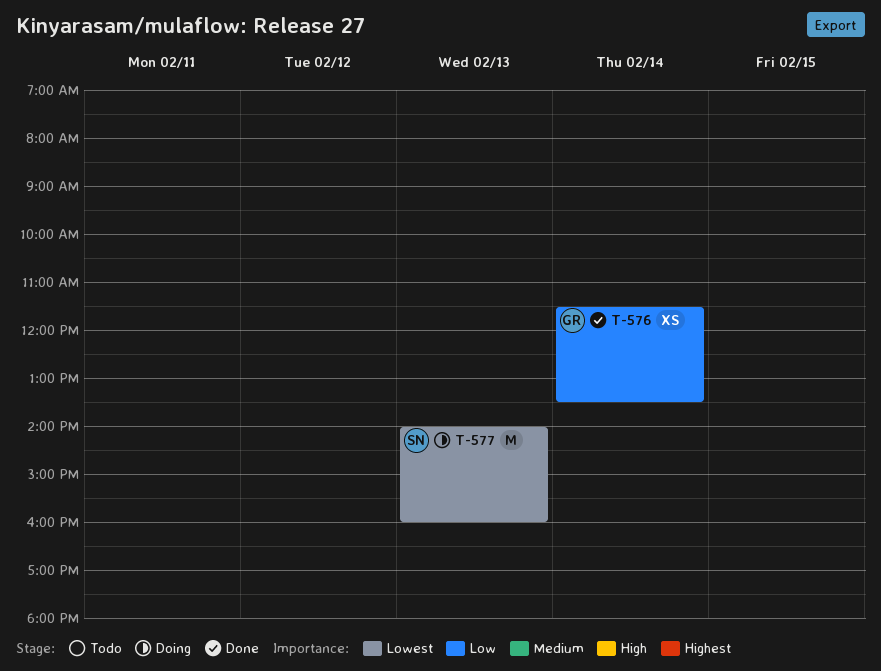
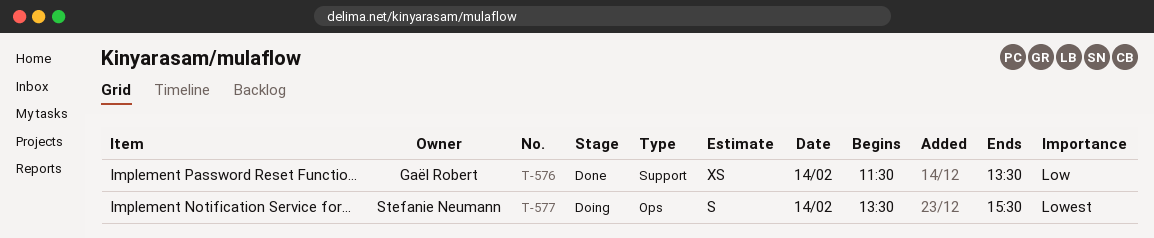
T-577, estimate: M -> S
T-577, day: Feb 13 -> Feb 14
T-577, begins: 14:00 -> 13:30
T-577, ends: 16:00 -> 15:30

